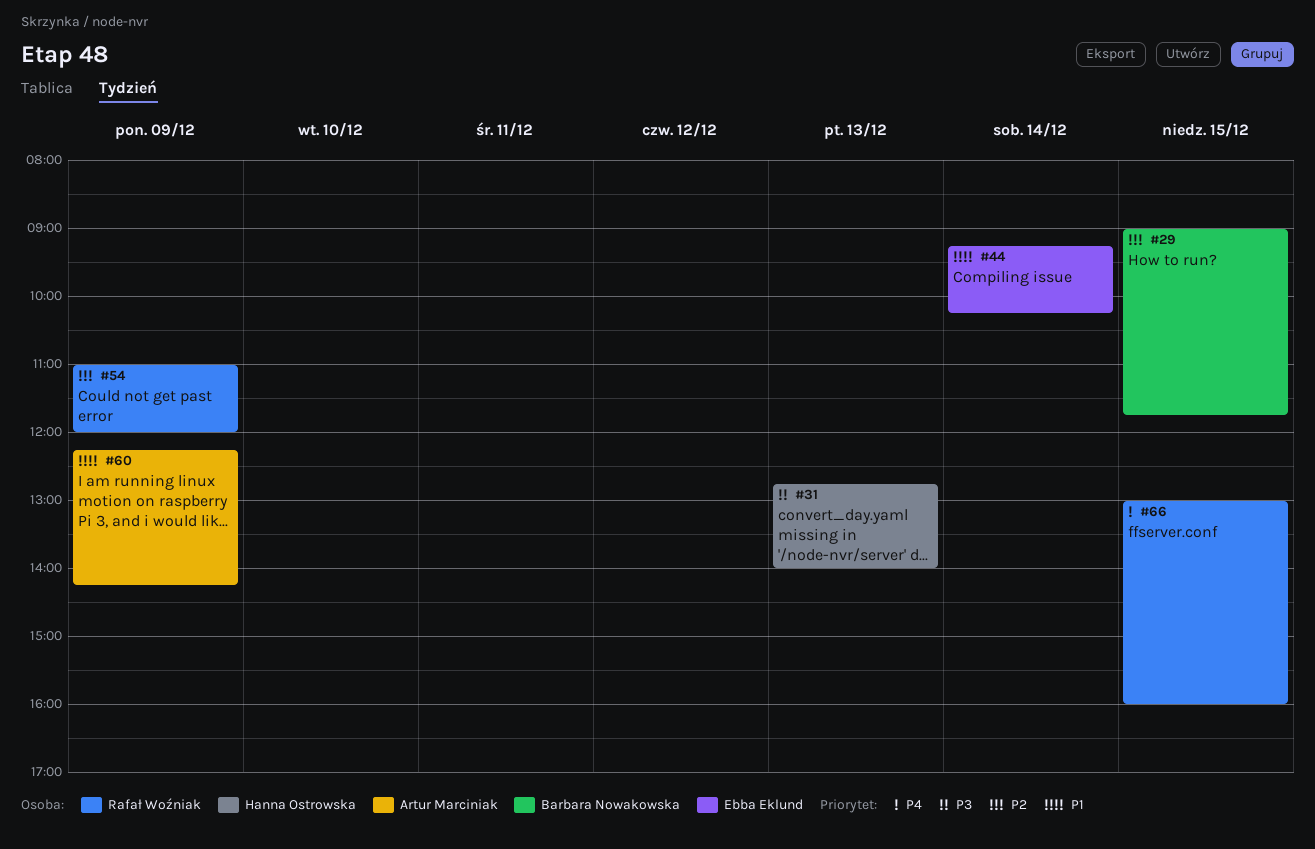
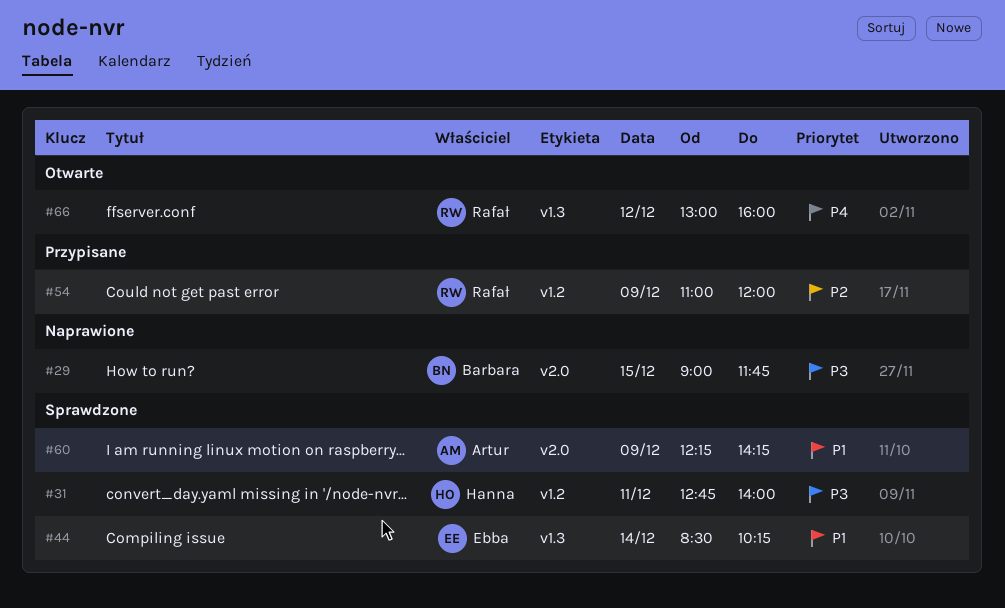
#29, priority: P2 -> P3
#31, day: Dec 13 -> Dec 11
#44, begins: 09:15 -> 08:30
#66, day: Dec 15 -> Dec 12

